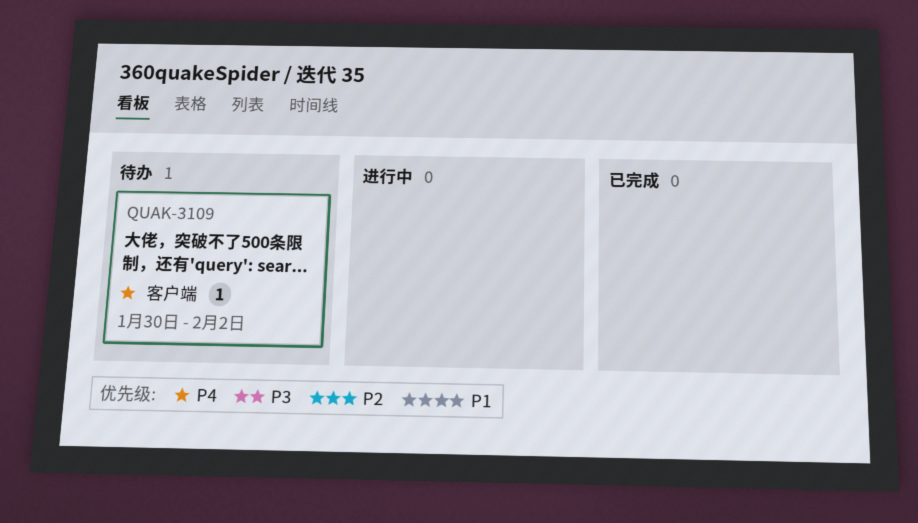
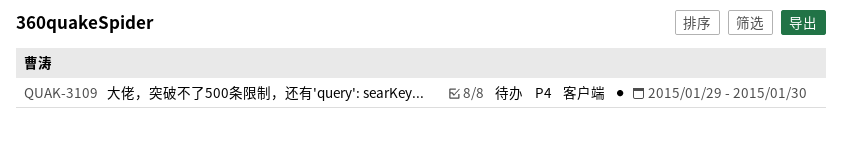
QUAK-3109, start: Jan 30 -> Jan 29
QUAK-3109, due: Feb 2 -> Jan 30

